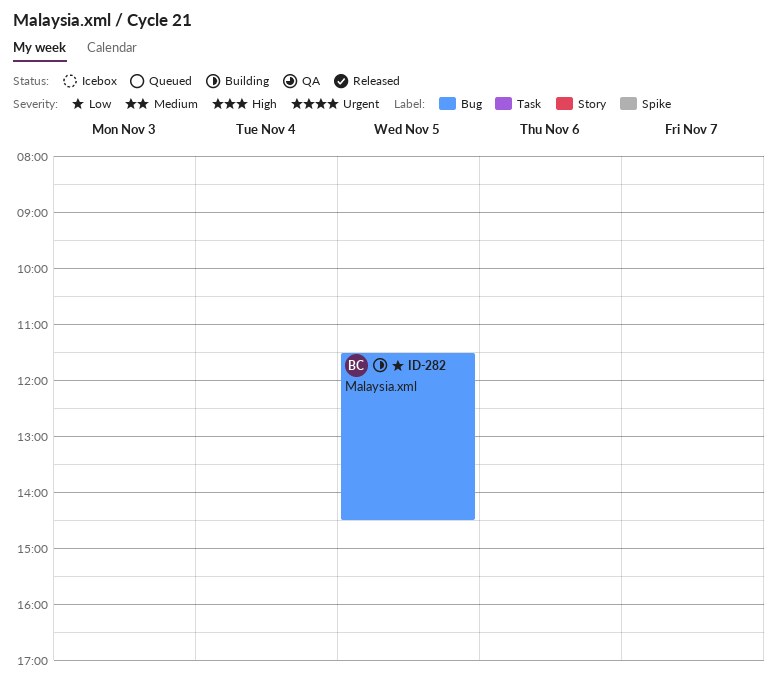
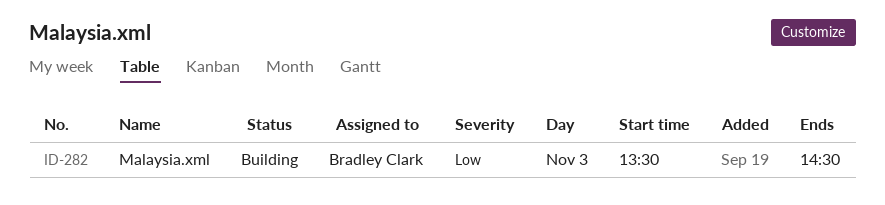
ID-282, day: Nov 5 -> Nov 3
ID-282, begins: 11:30 -> 13:30

